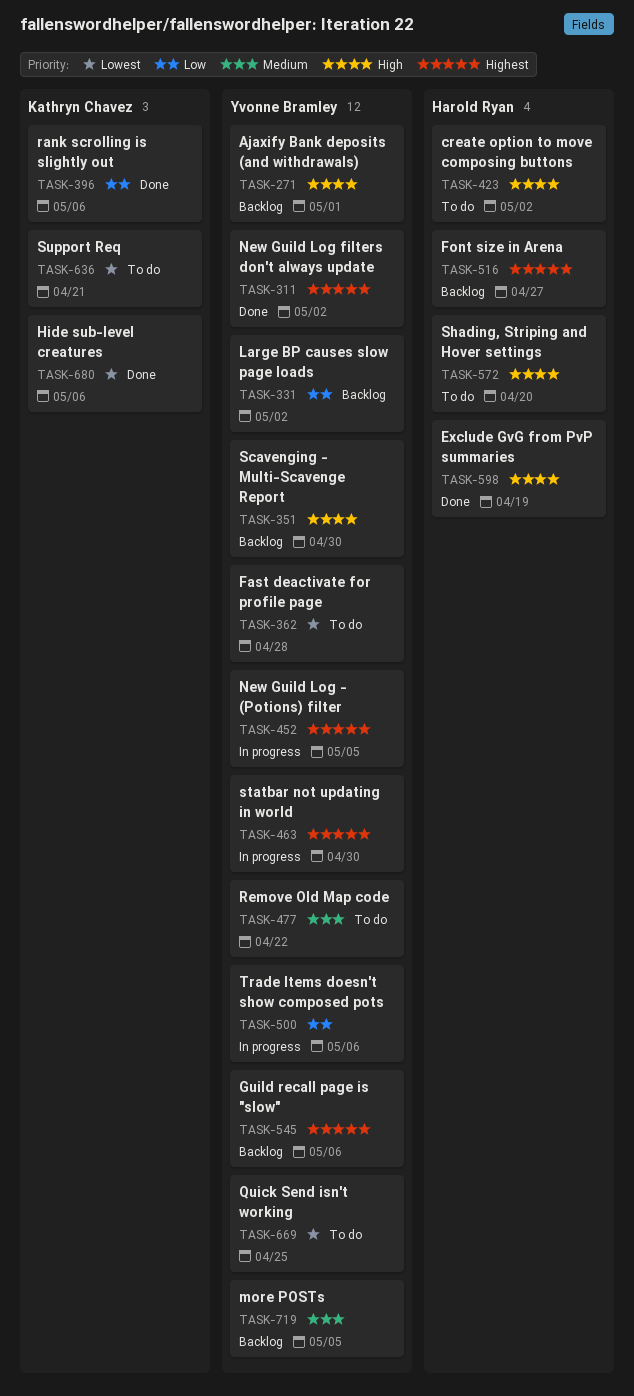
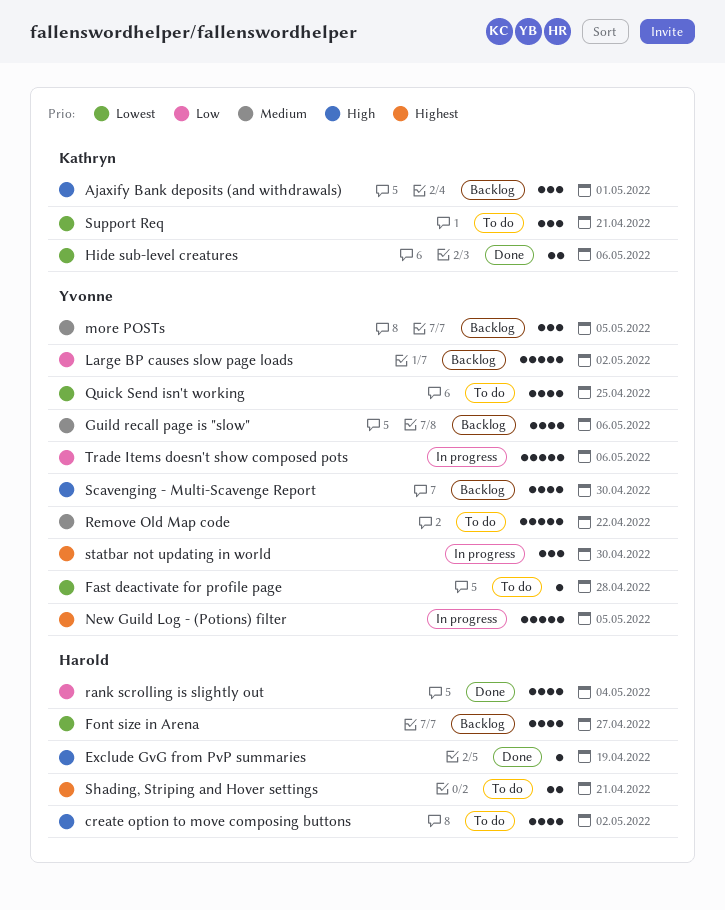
Ajaxify Bank deposits (and withdrawals), owner: Yvonne Bramley -> Kathryn Chavez
Font size in Arena, priority: Highest -> Lowest
Guild recall page is "slow", priority: Highest -> Medium
New Guild Log filters don't always update: present -> none
rank scrolling is slightly out, owner: Kathryn Chavez -> Harold Ryan
rank scrolling is slightly out, due: May 6 -> May 4
Shading, Striping and Hover settings, priority: High -> Highest
Shading, Striping and Hover settings, due: Apr 20 -> Apr 21

